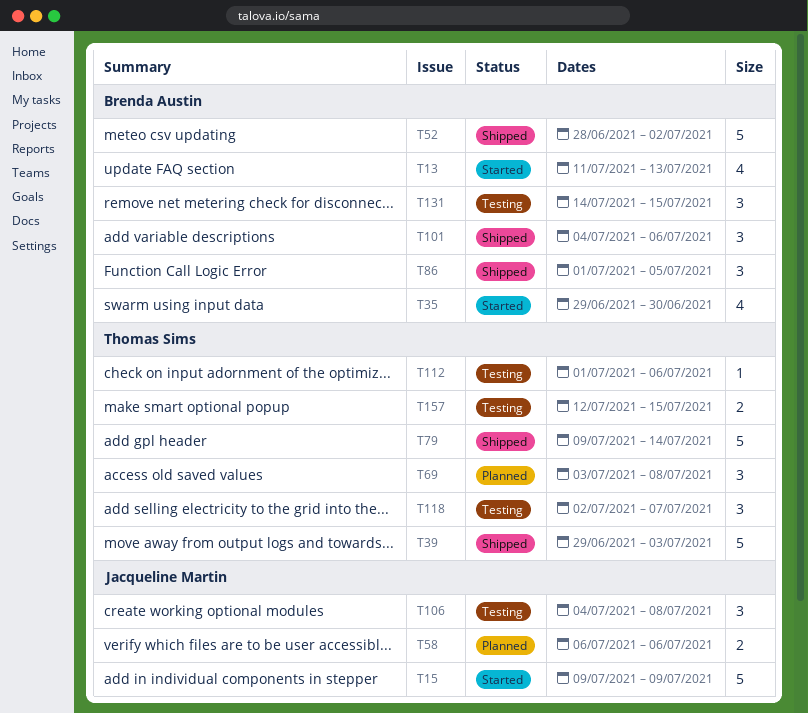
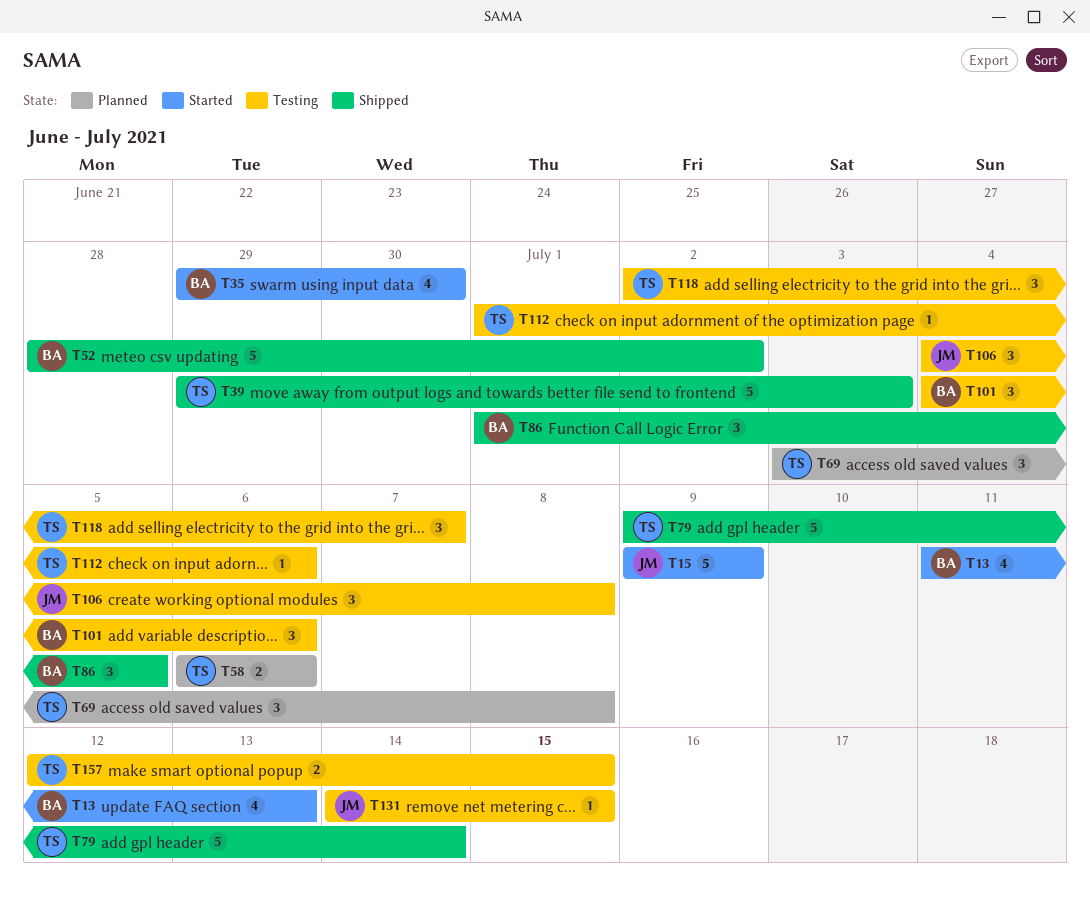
T58, owner: Jacqueline Martin -> Thomas Sims
T101, status: Shipped -> Testing
T131, owner: Brenda Austin -> Jacqueline Martin
T131, estimate: 3 -> 1

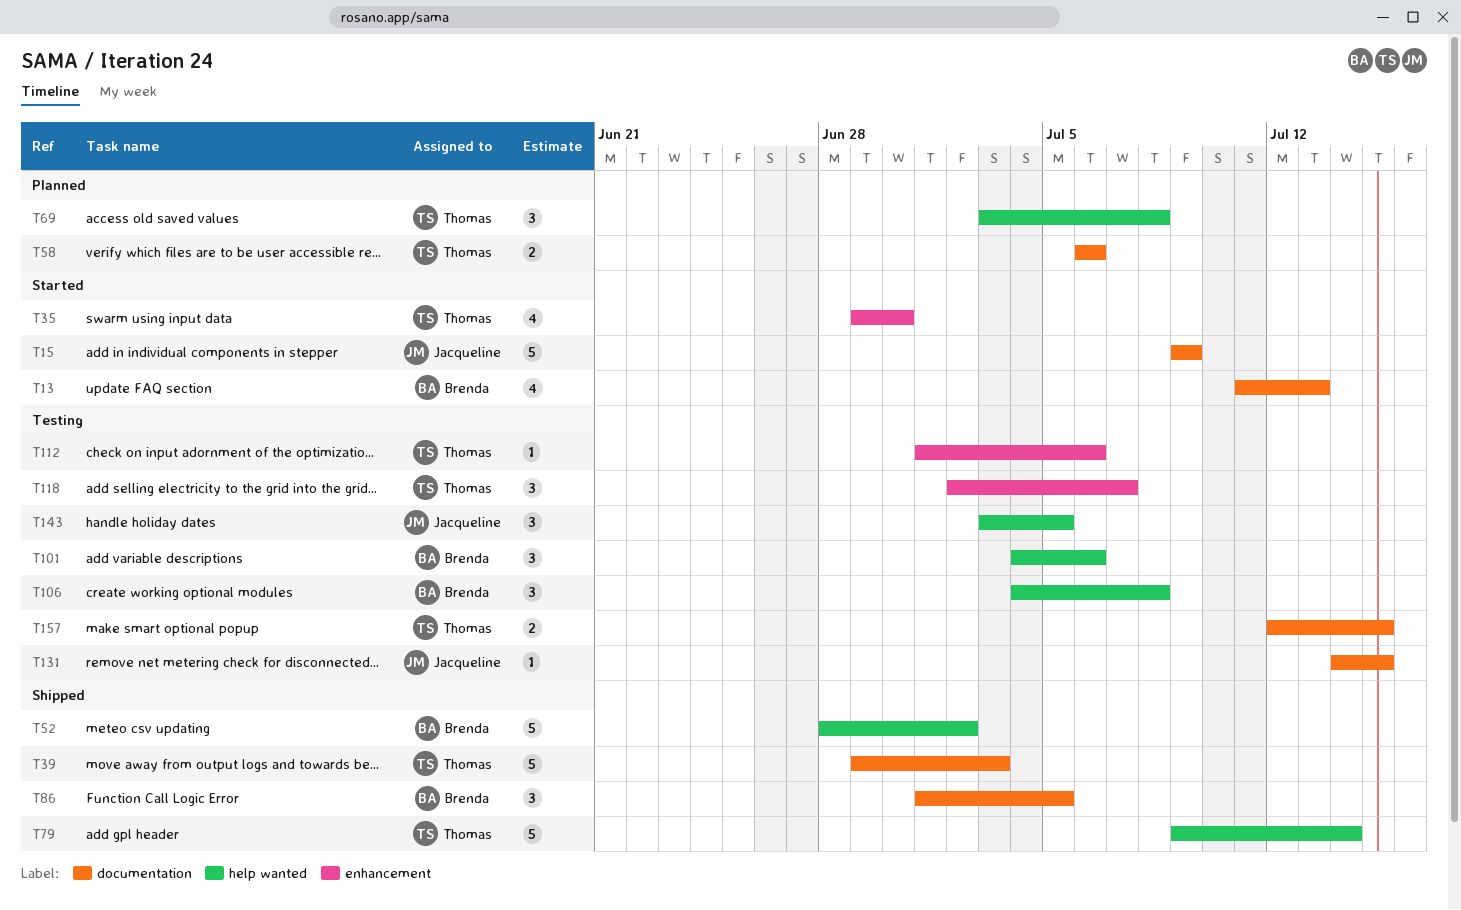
T35, owner: Brenda -> Thomas
T106, owner: Jacqueline -> Brenda
T143: none -> present

